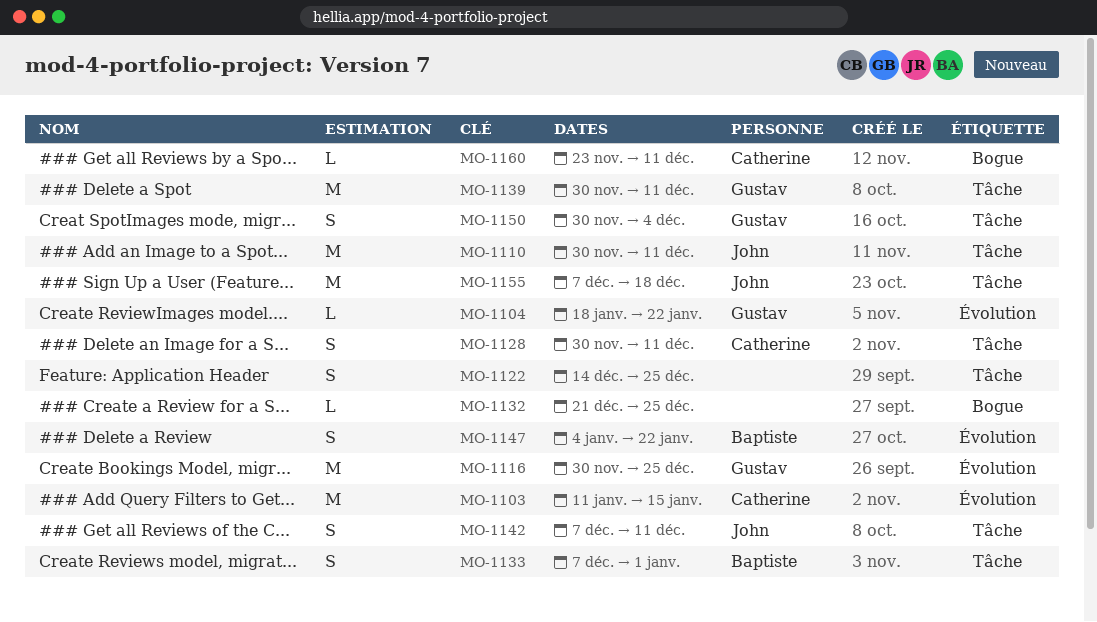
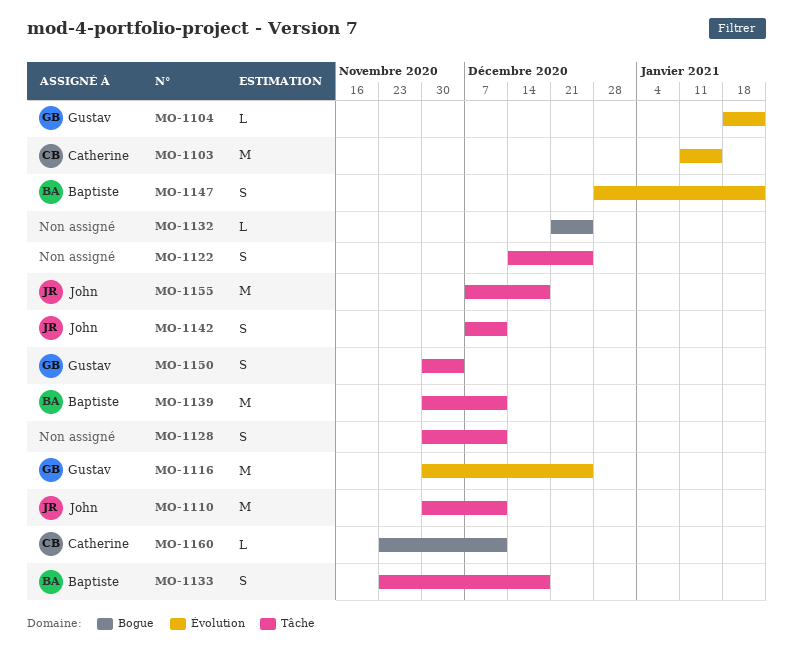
MO-1128, owner: Catherine -> none
MO-1133, start: Dec 7 -> Nov 23
MO-1133, due: Jan 1 -> Dec 18
MO-1139, owner: Gustav -> Baptiste
MO-1147, start: Jan 4 -> Dec 28

